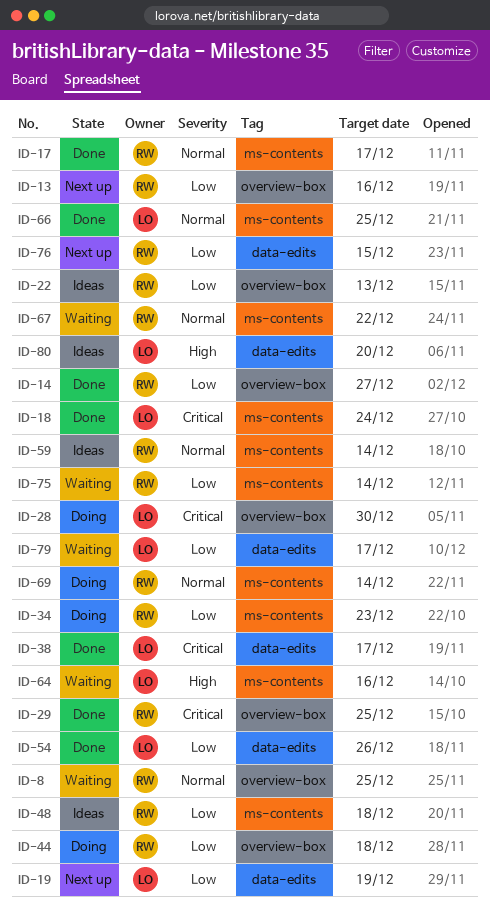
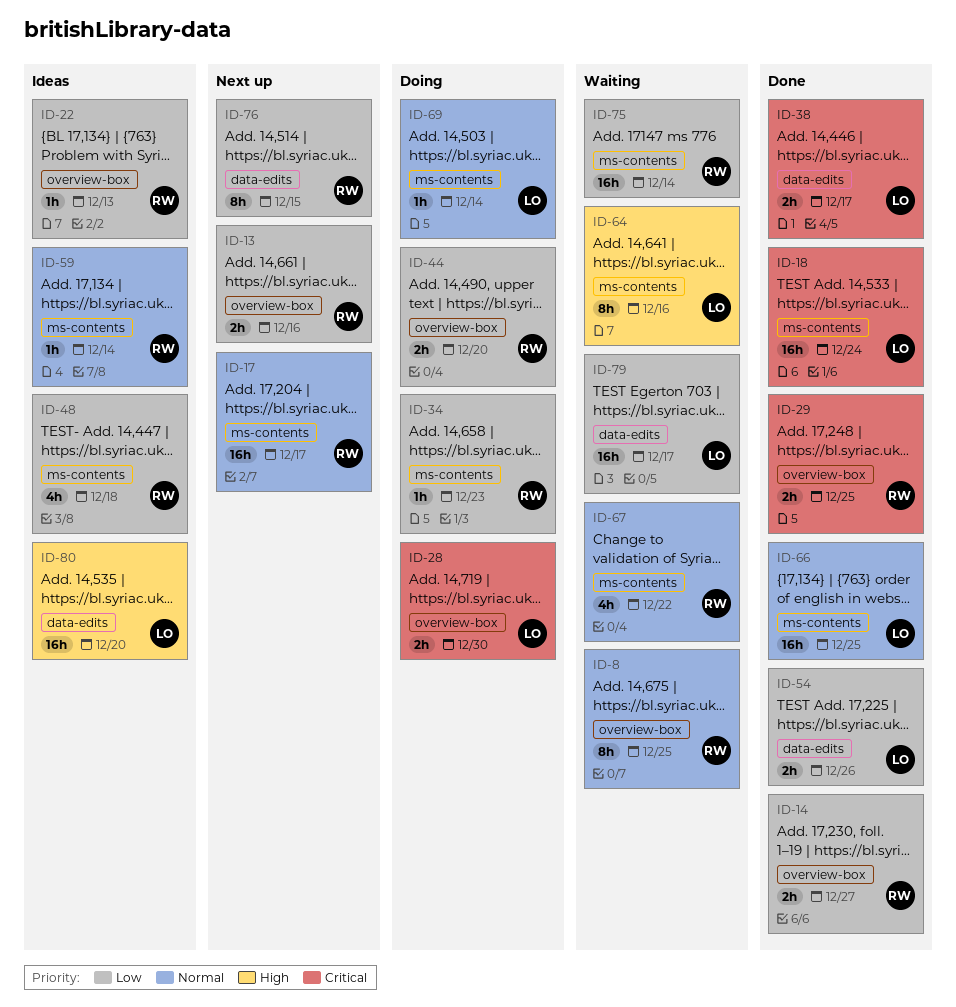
ID-17, status: Done -> Next up
ID-19: present -> none
ID-44, due: Dec 18 -> Dec 20
ID-69, owner: RW -> LO

